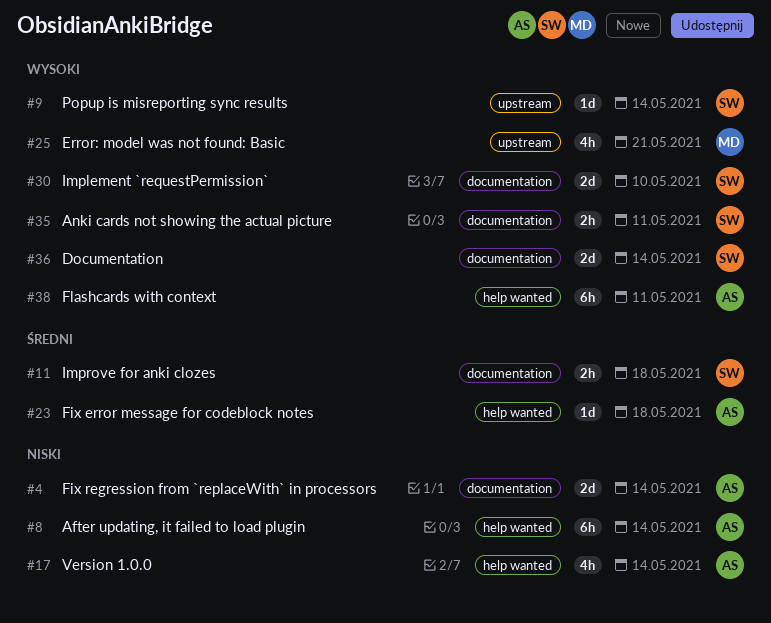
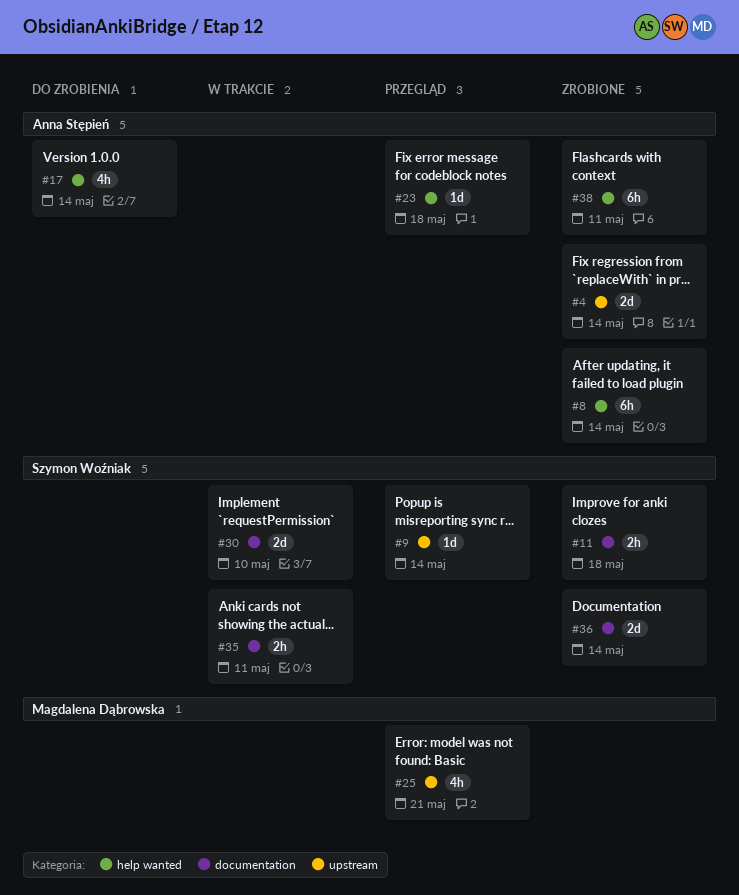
#4, label: documentation -> upstream

